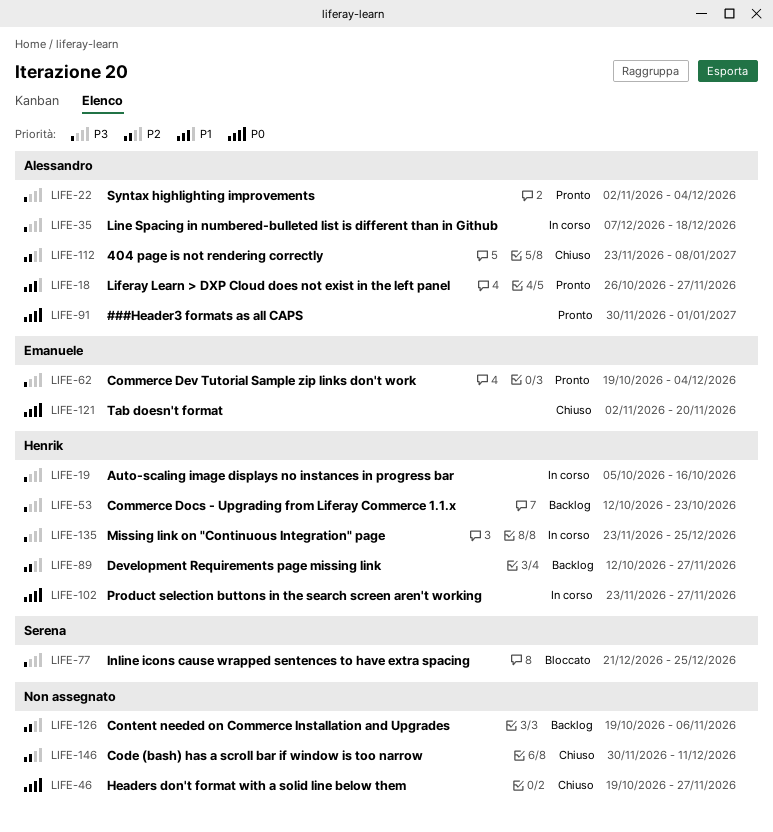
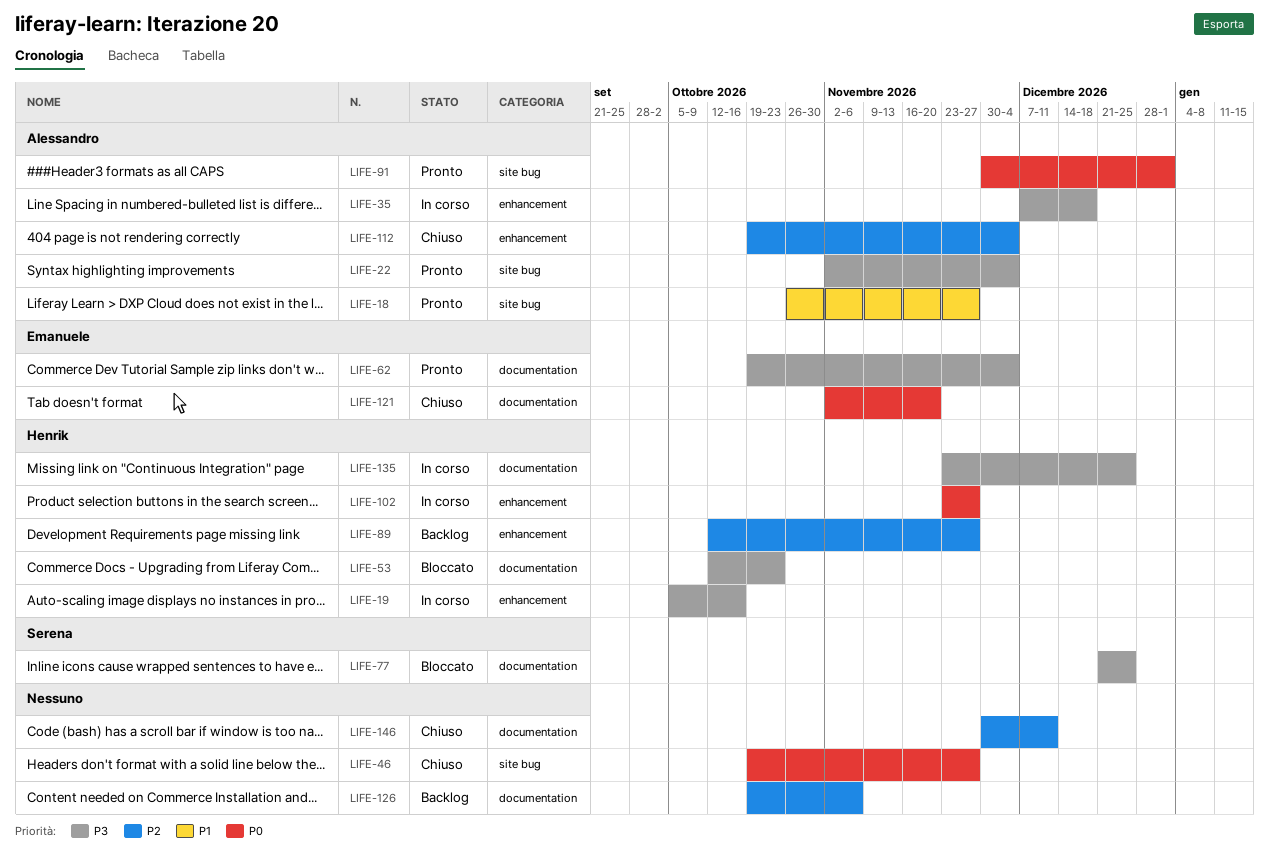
LIFE-53, status: Backlog -> Bloccato
LIFE-112, start: Nov 23 -> Oct 19
LIFE-112, due: Jan 8 -> Dec 4

